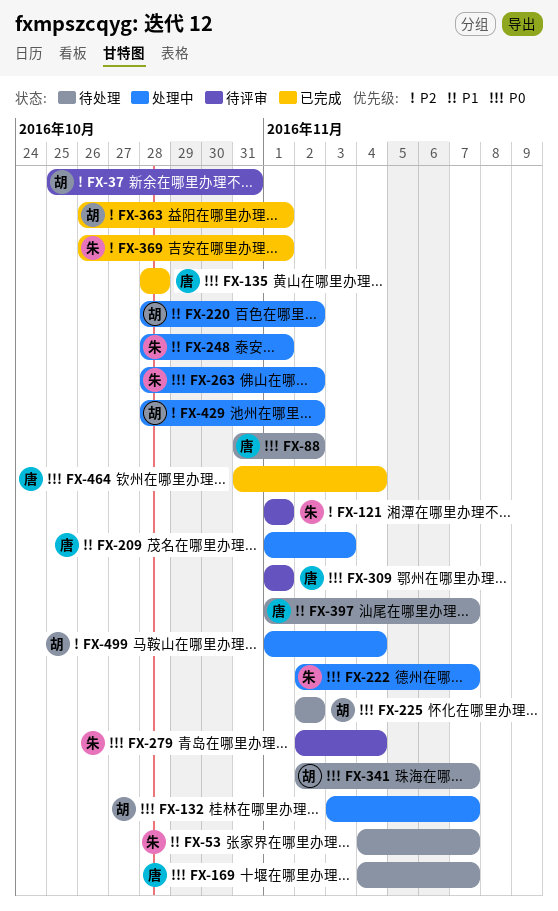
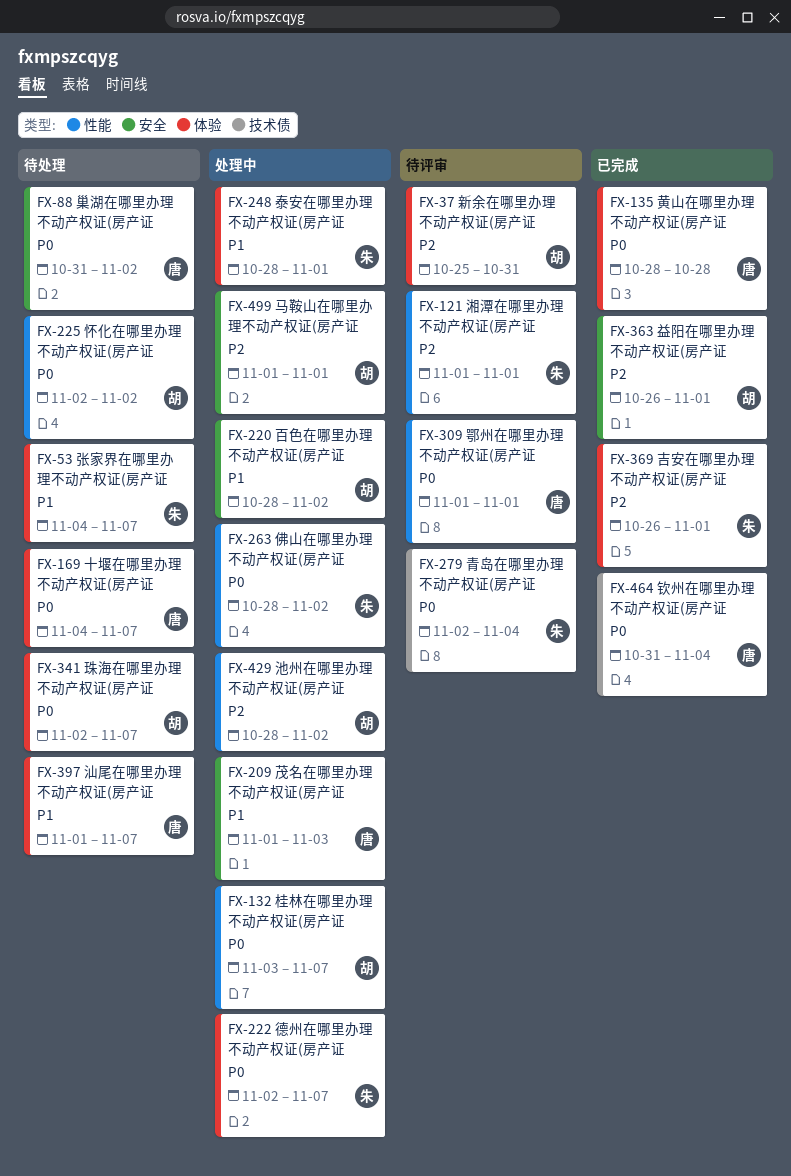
FX-499, due: Nov 4 -> Nov 1

